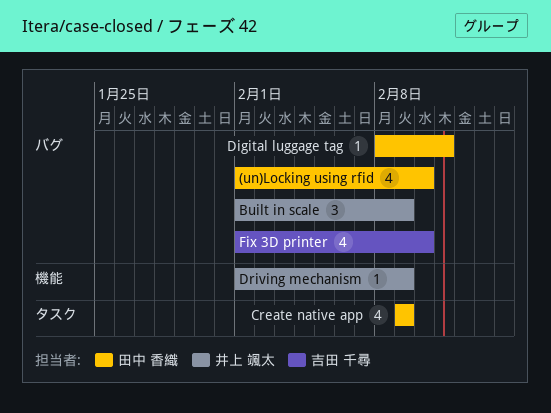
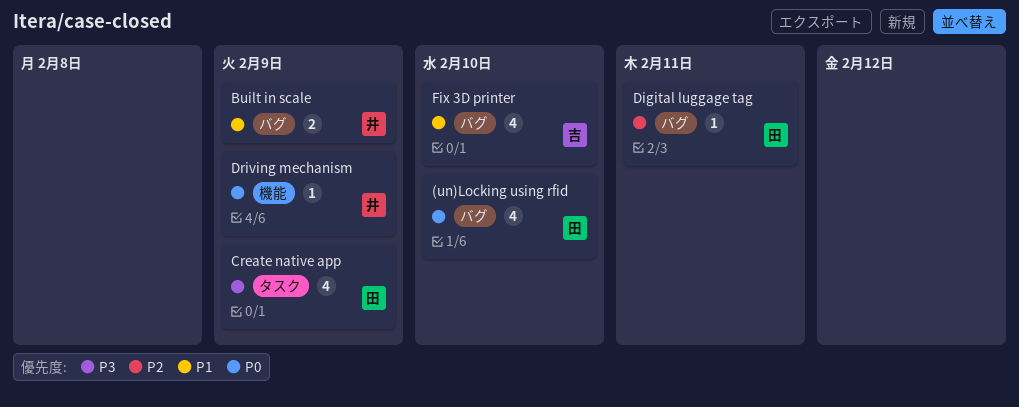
Built in scale, estimate: 3 -> 2

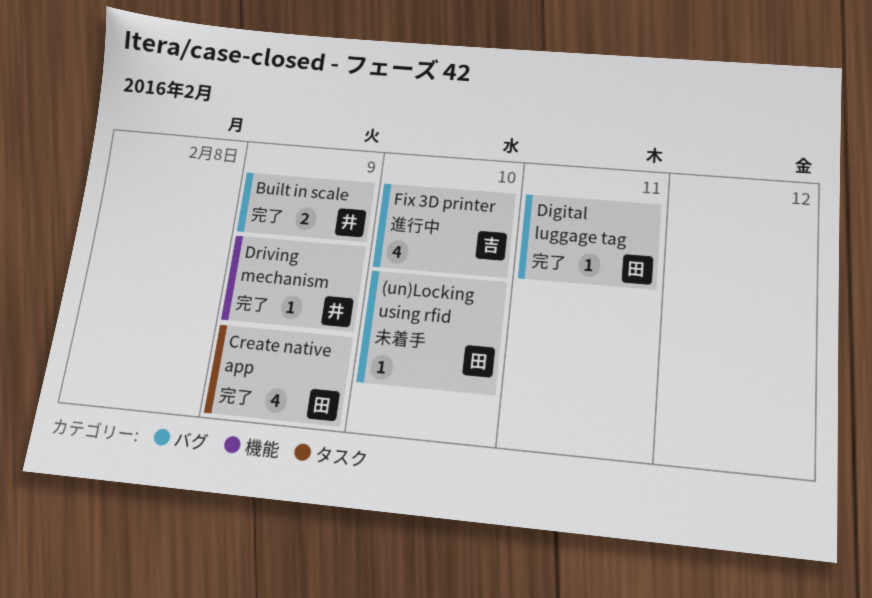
(un)Locking using rfid, estimate: 4 -> 1

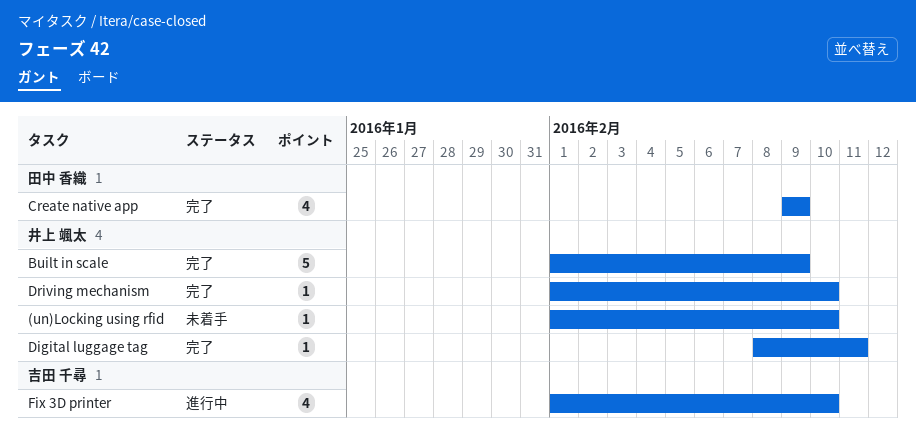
(un)Locking using rfid, owner: 田中 香織 -> 井上 颯太
Built in scale, estimate: 2 -> 5
Digital luggage tag, owner: 田中 香織 -> 井上 颯太
Driving mechanism, due: Feb 9 -> Feb 10

